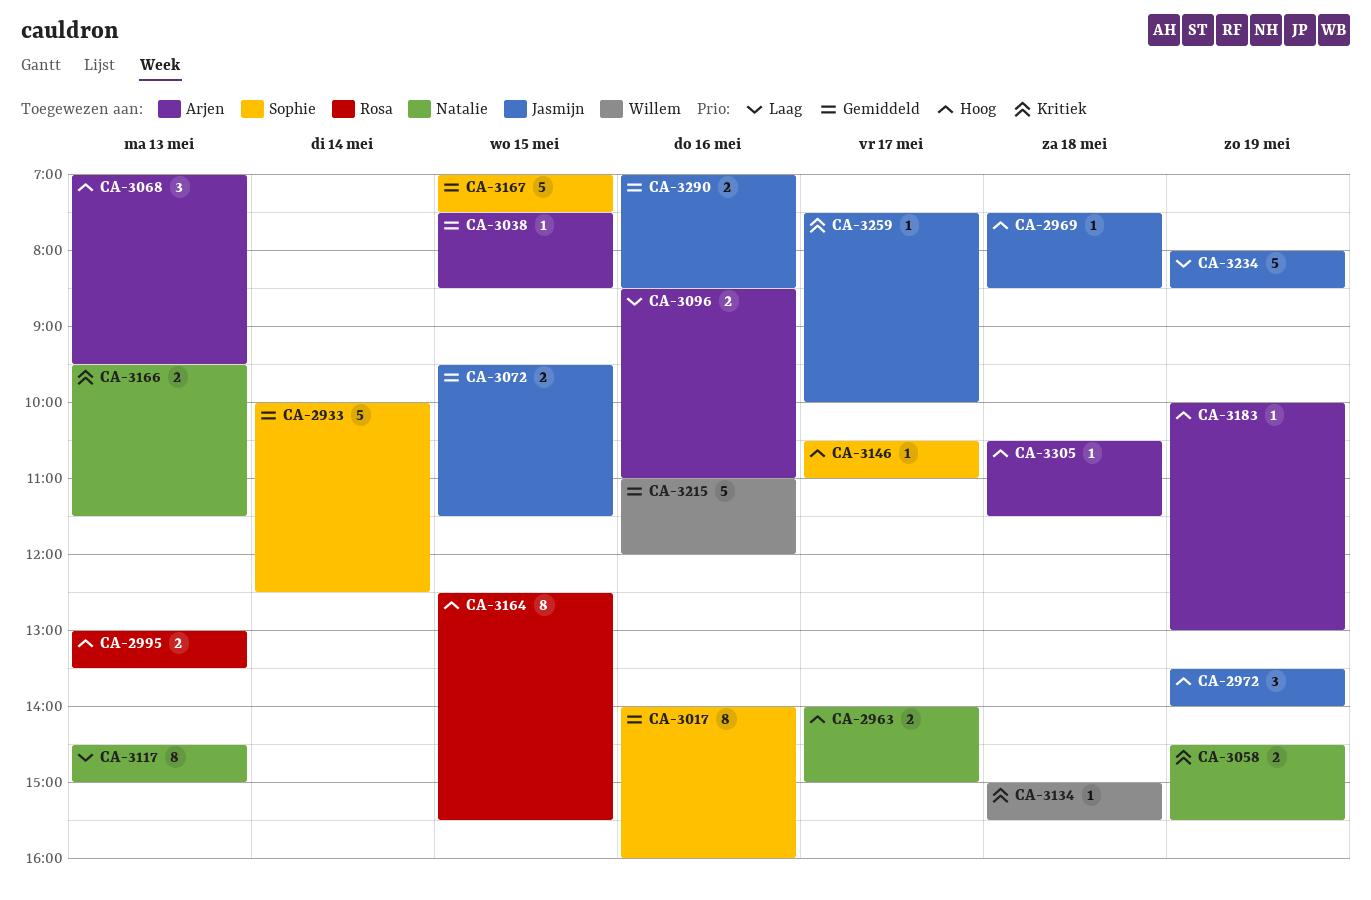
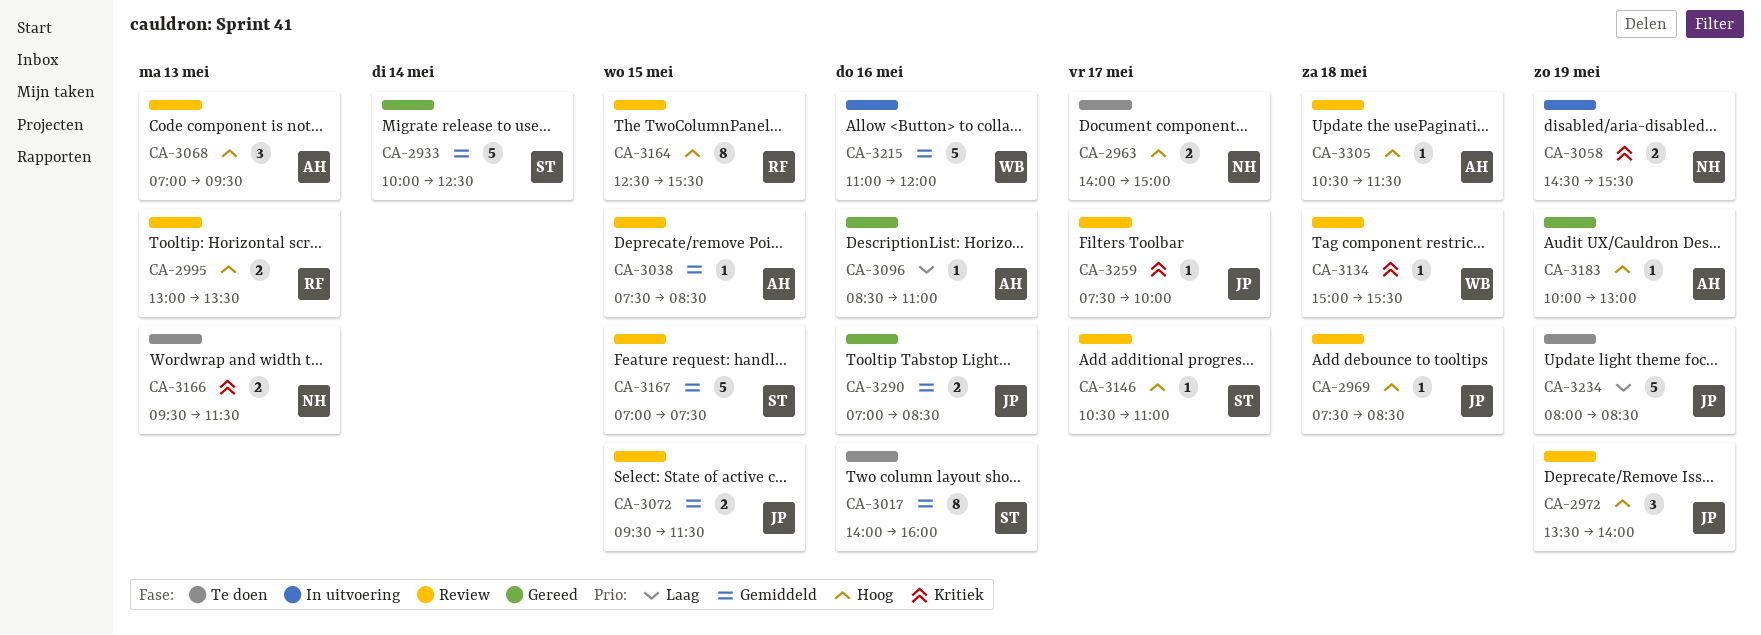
CA-3096, estimate: 2 -> 1
CA-3117: present -> none

